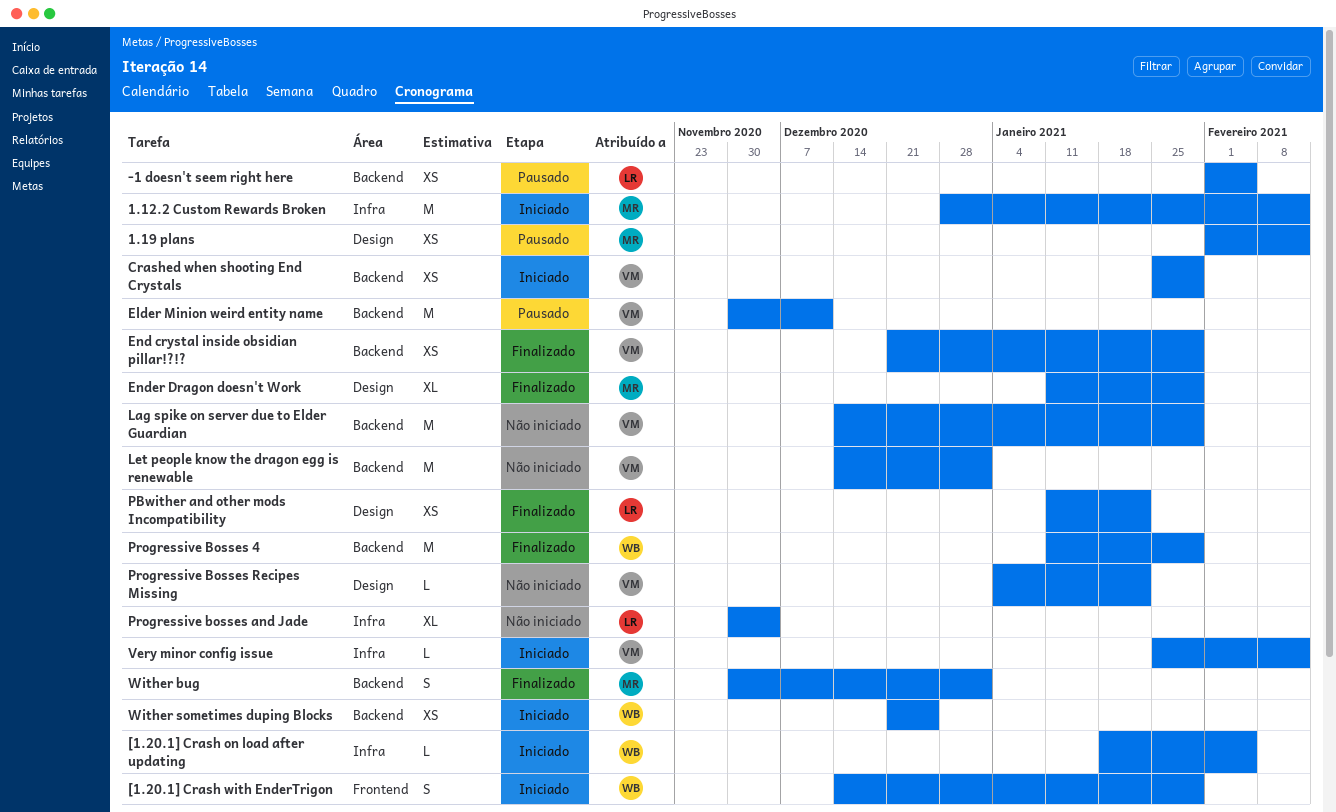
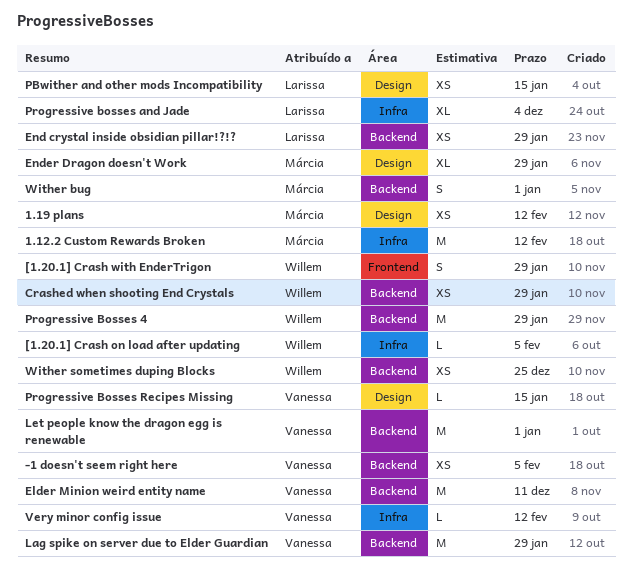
-1 doesn't seem right here, owner: Larissa -> Vanessa
Crashed when shooting End Crystals, owner: Vanessa -> Willem
End crystal inside obsidian pillar!?!?, owner: Vanessa -> Larissa
PBwither and other mods Incompatibility, due: Jan 22 -> Jan 15
Progressive Bosses Recipes Missing, due: Jan 22 -> Jan 15

